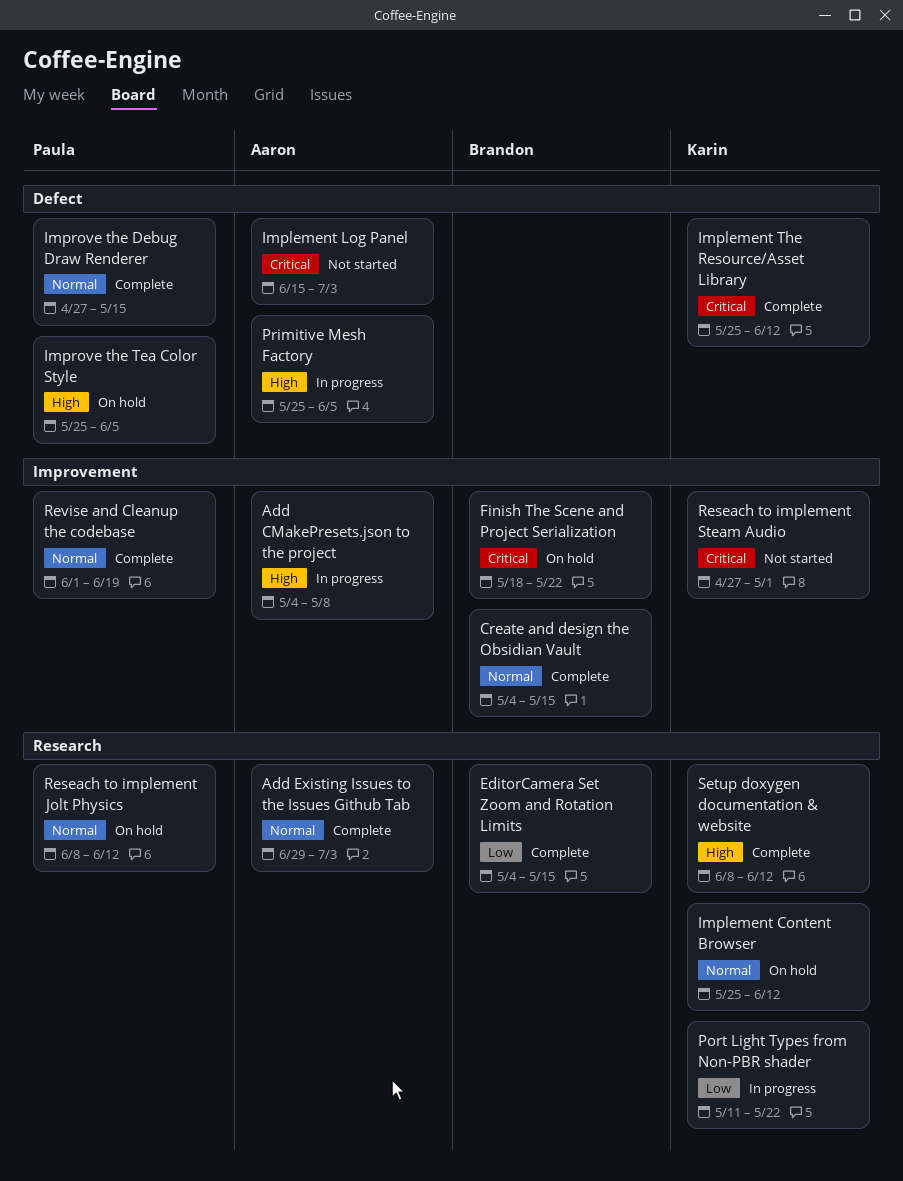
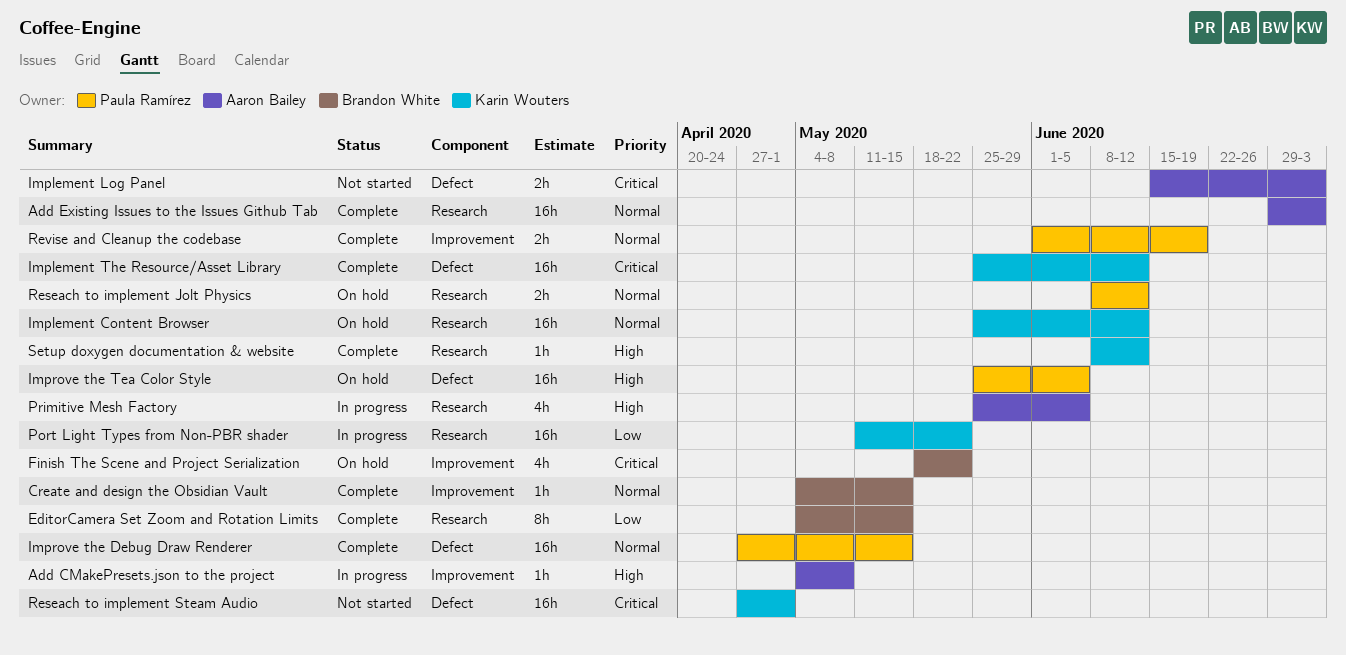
Primitive Mesh Factory, label: Defect -> Research
Reseach to implement Steam Audio, label: Improvement -> Defect

